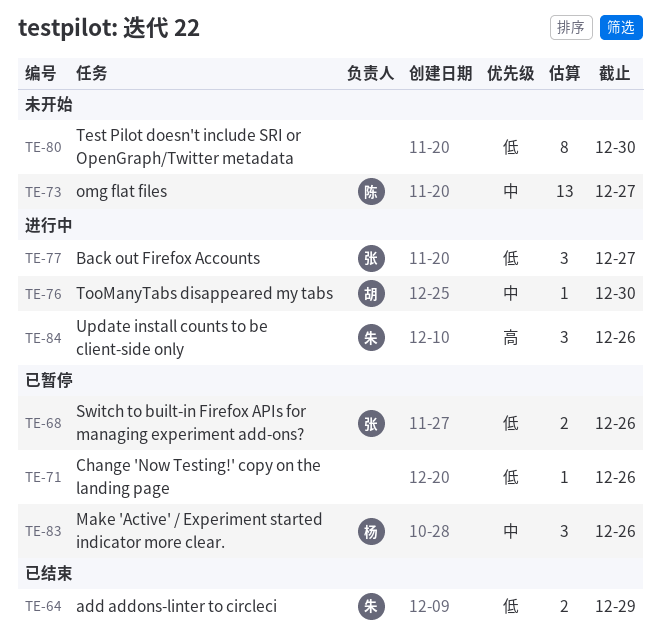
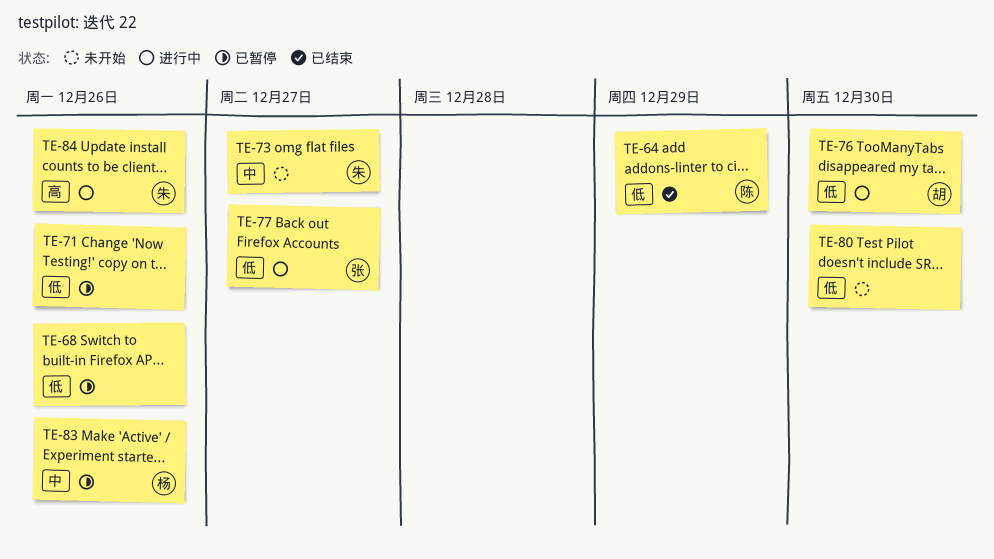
TE-64, owner: 朱 -> 陈
TE-68, owner: 张 -> none
TE-73, owner: 陈 -> 朱
TE-76, priority: 中 -> 低

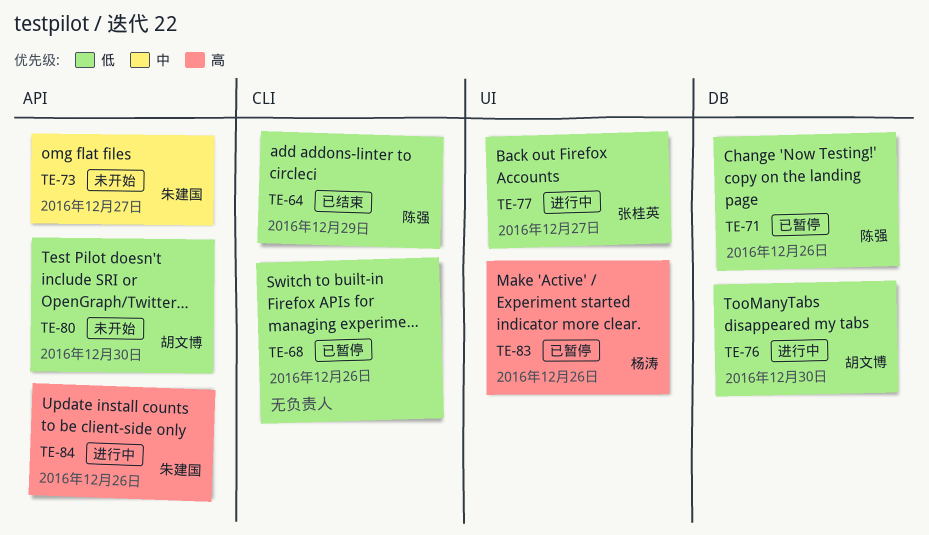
TE-71, owner: none -> 陈强
TE-80, owner: none -> 胡文博
TE-83, priority: 中 -> 高

